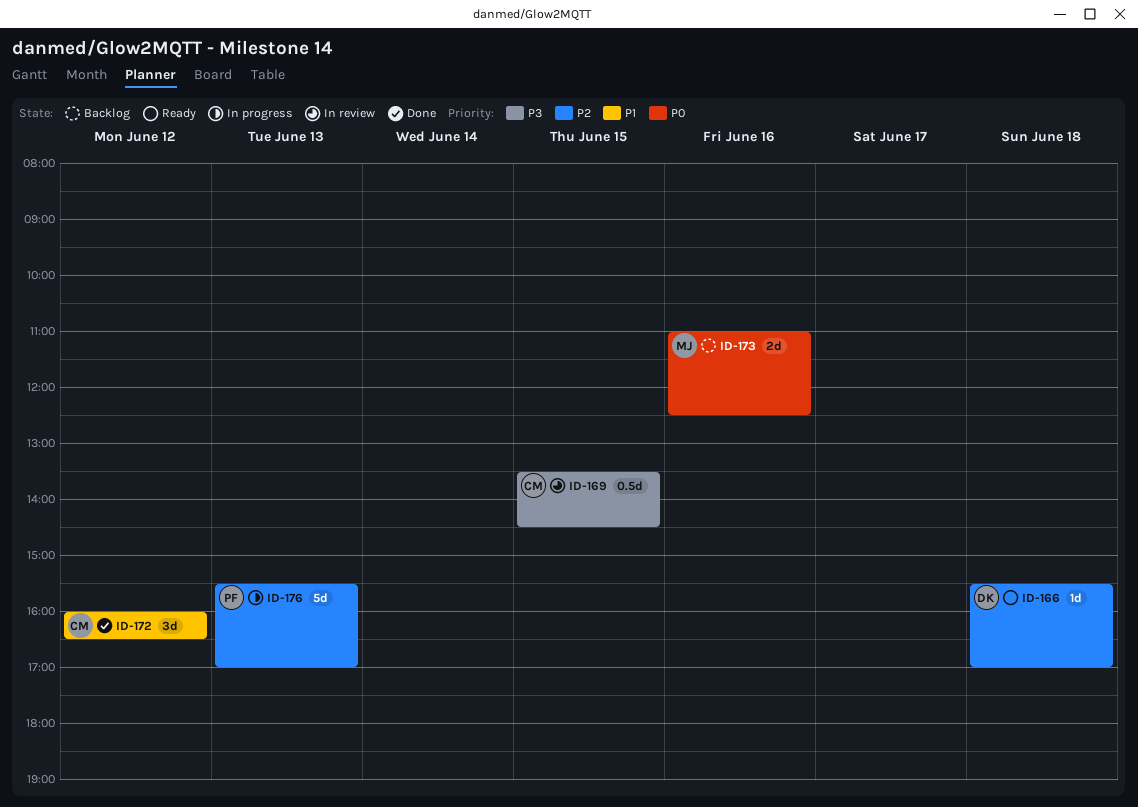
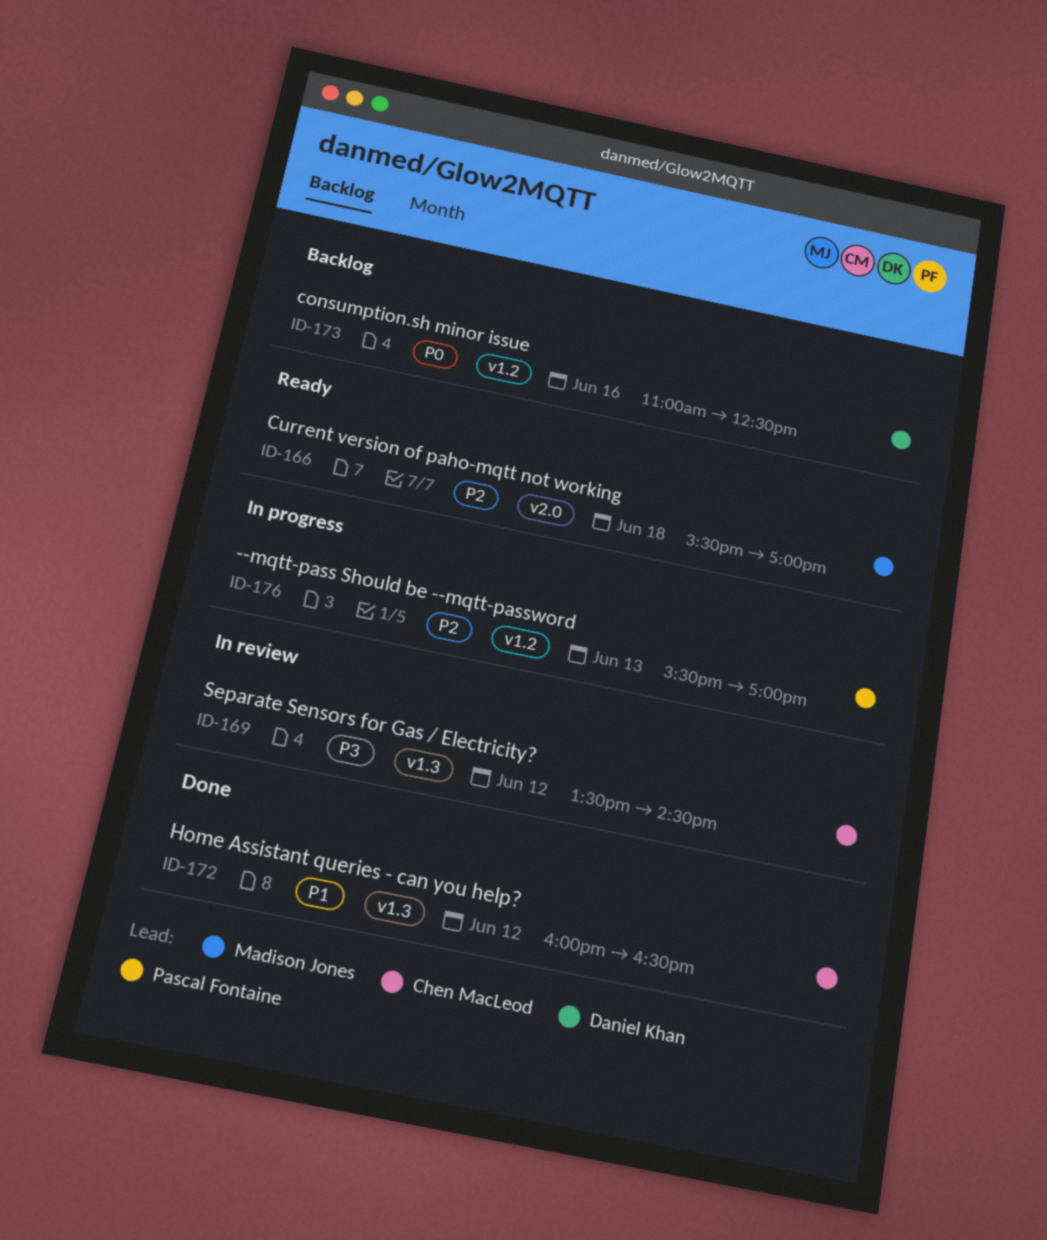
ID-166, owner: Daniel Khan -> Madison Jones
ID-169, day: Jun 15 -> Jun 12
ID-173, owner: Madison Jones -> Daniel Khan

